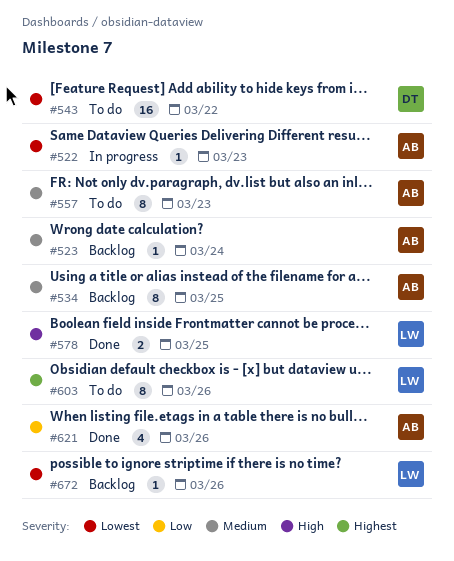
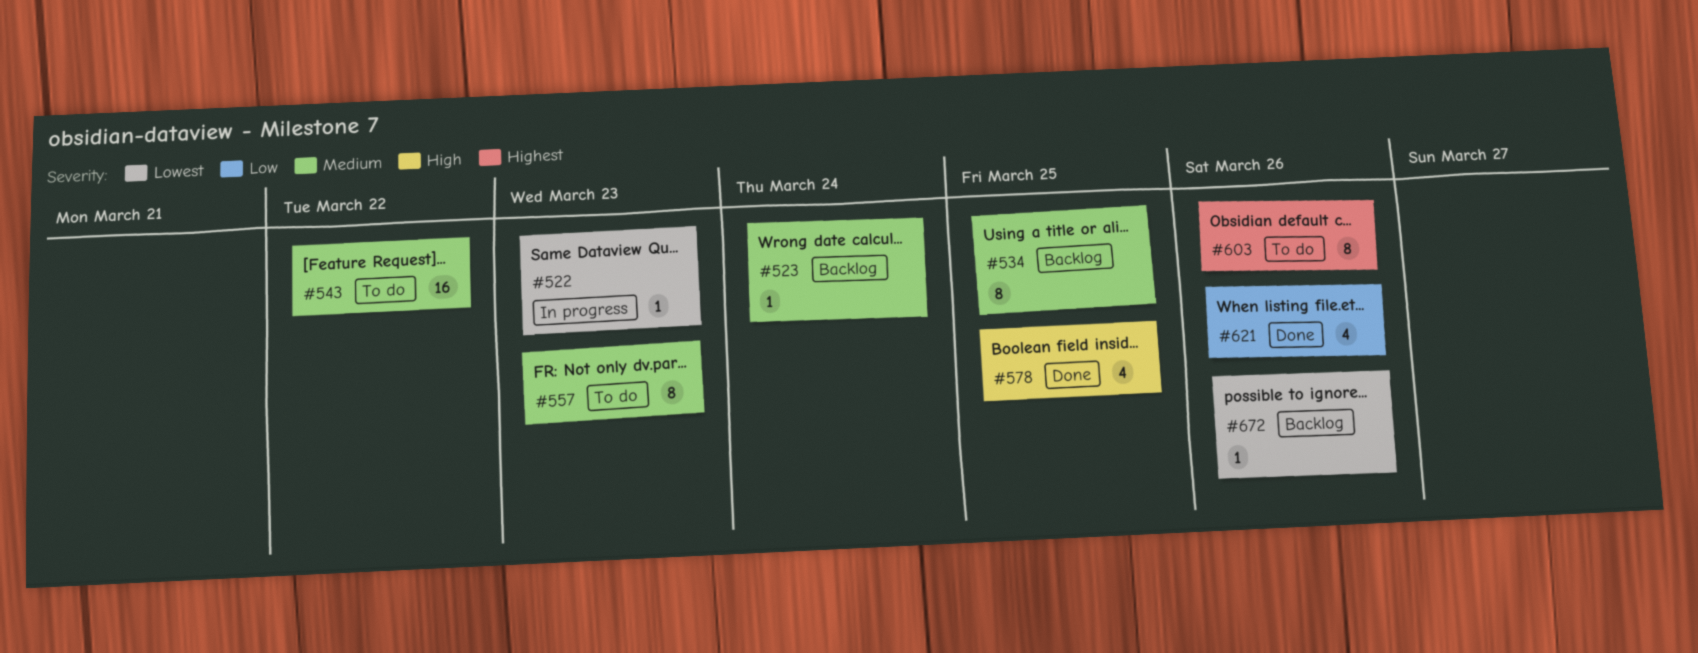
#543, priority: Lowest -> Medium
#578, estimate: 2 -> 4

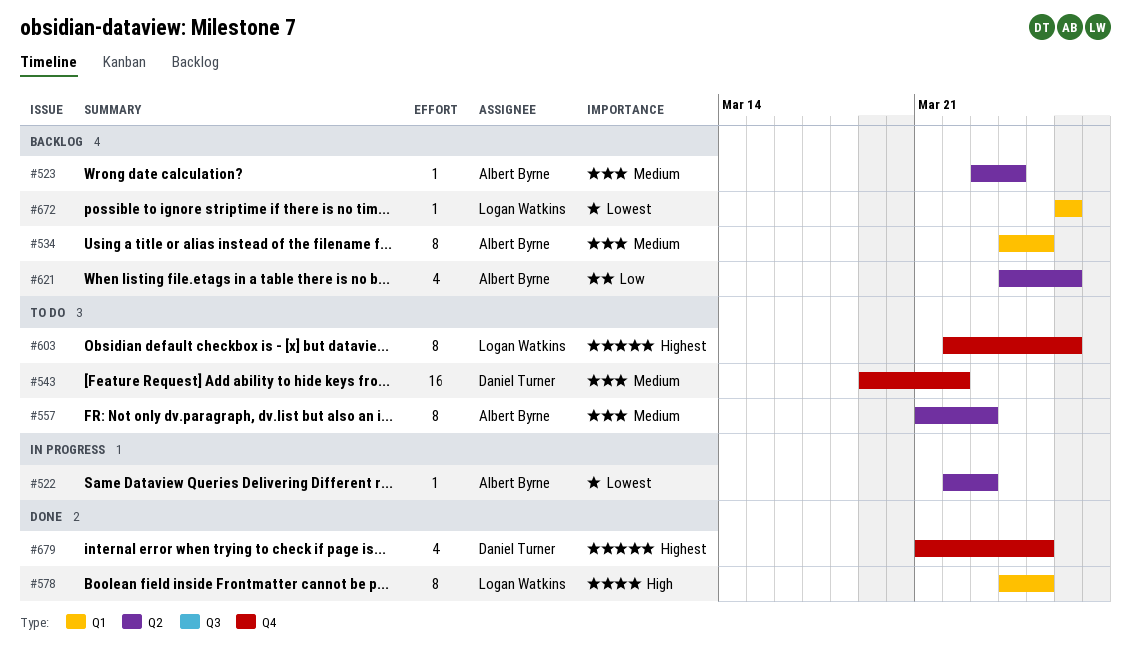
#578, estimate: 4 -> 8
#621, status: Done -> Backlog
#679: none -> present

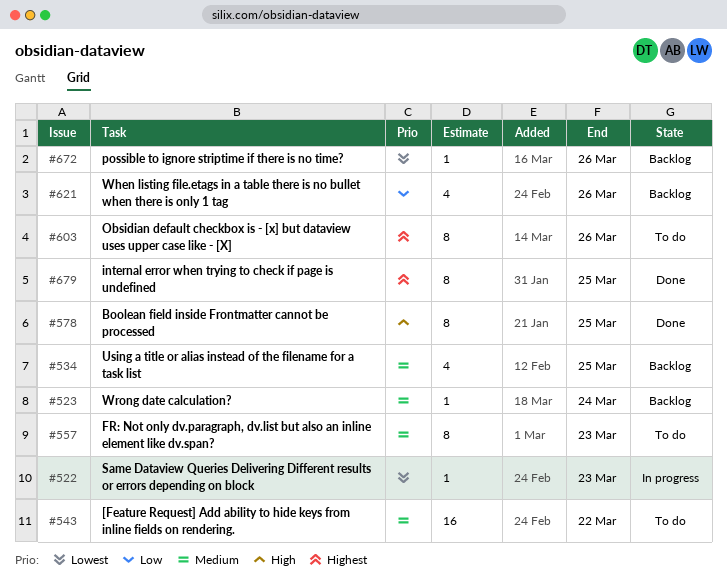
#534, estimate: 8 -> 4
#679, estimate: 4 -> 8

